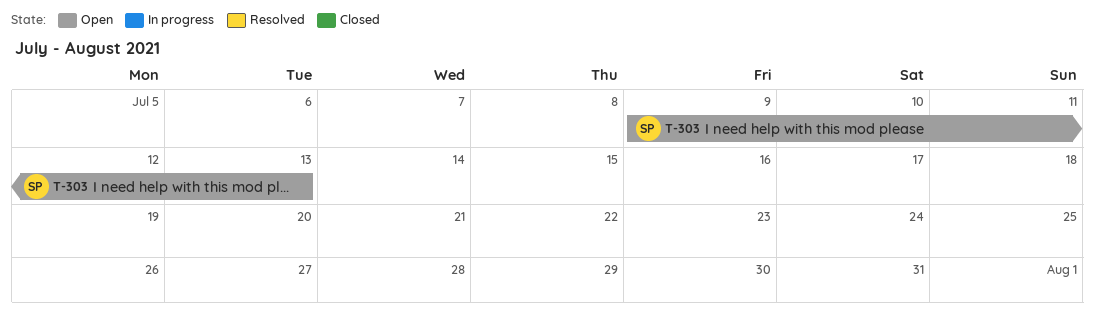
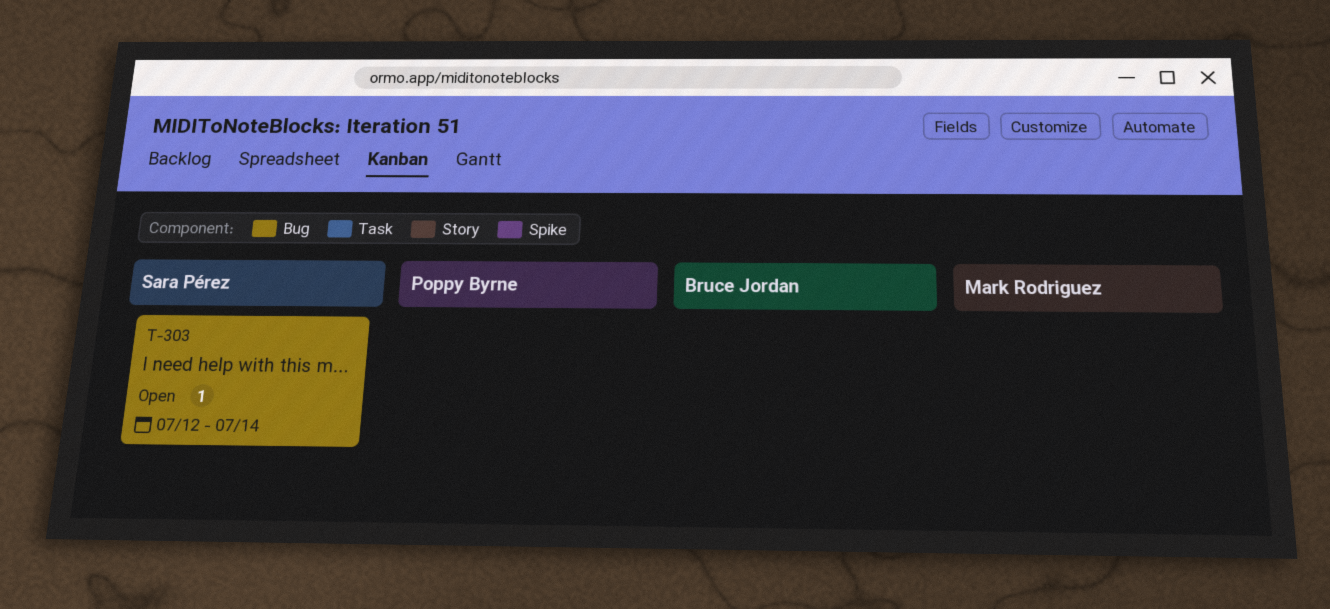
T-303, start: Jul 9 -> Jul 12
T-303, due: Jul 13 -> Jul 14

